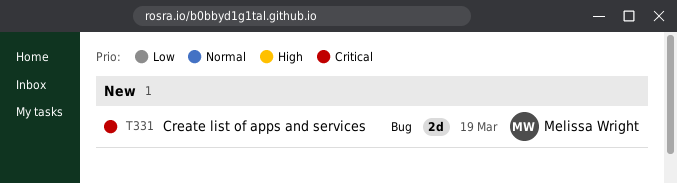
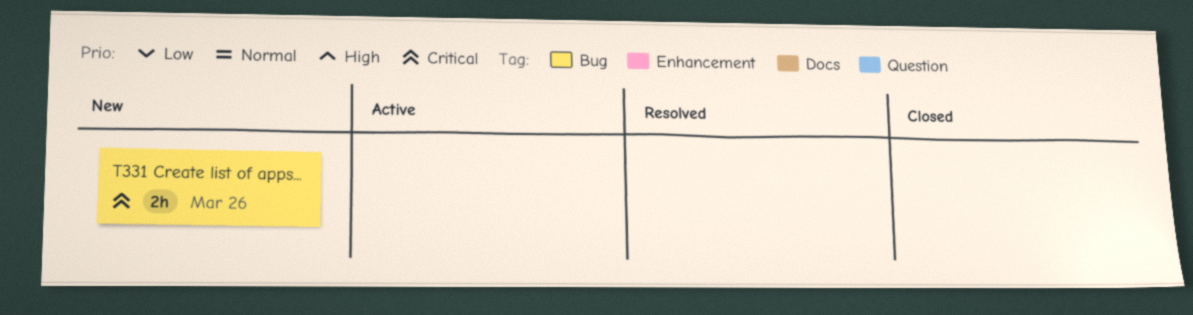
T331, estimate: 2d -> 2h
T331, due: Mar 19 -> Mar 26

